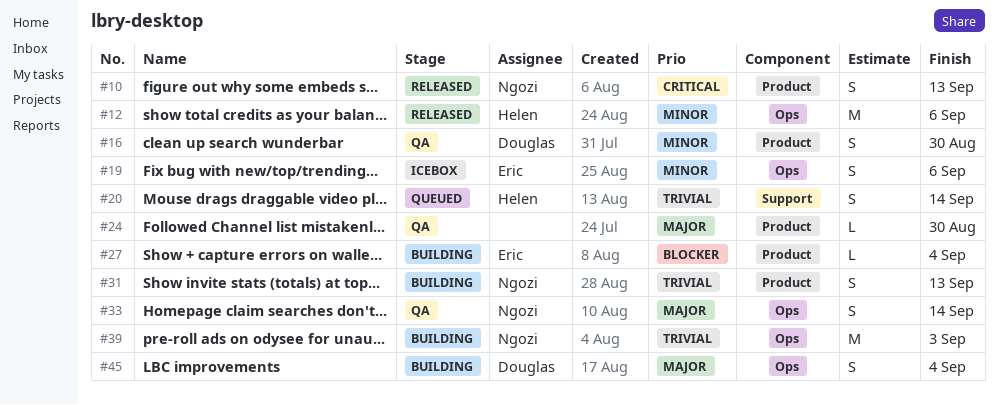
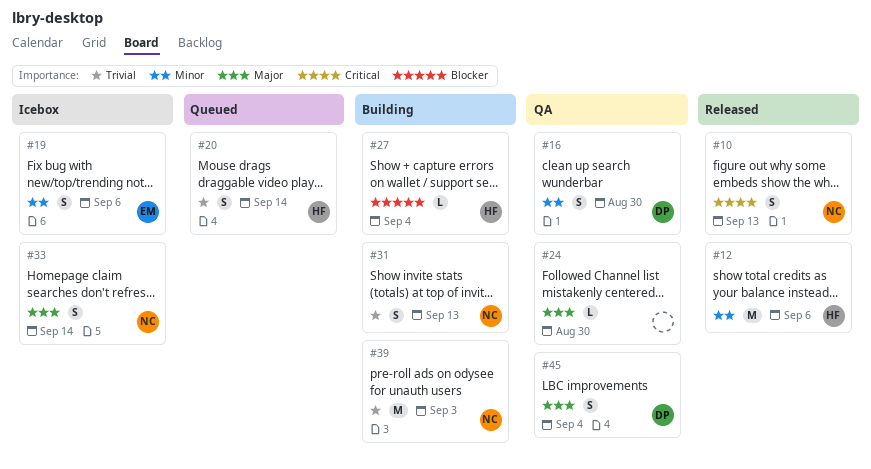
#27, owner: Eric -> Helen
#33, status: QA -> Icebox
#45, status: Building -> QA

